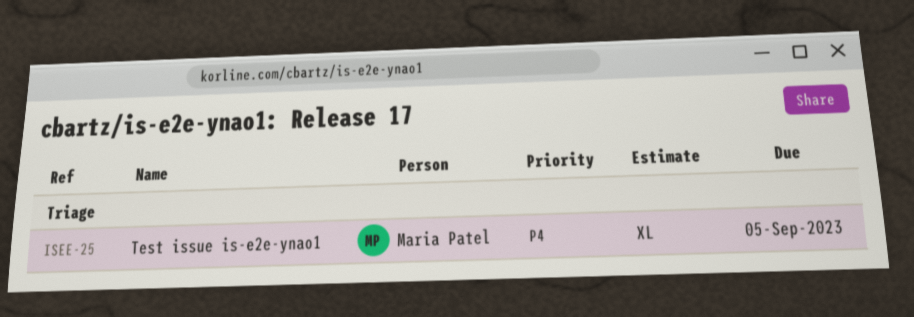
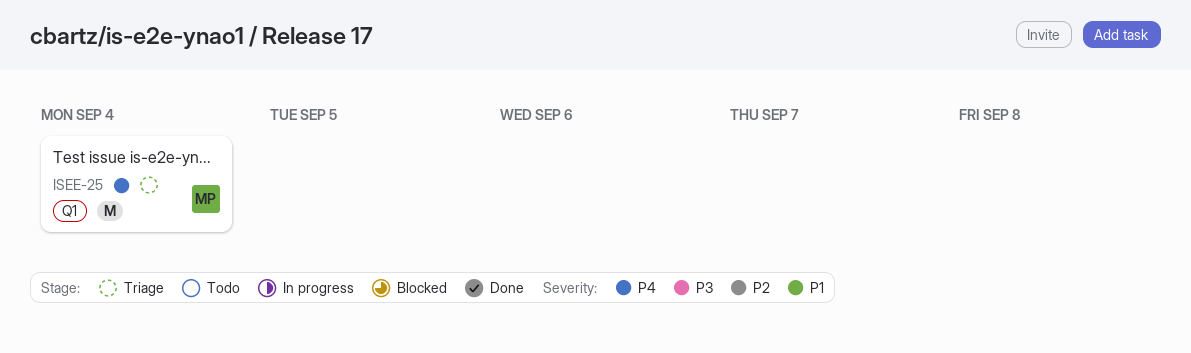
ISEE-25, estimate: XL -> M
ISEE-25, due: Sep 5 -> Sep 4

